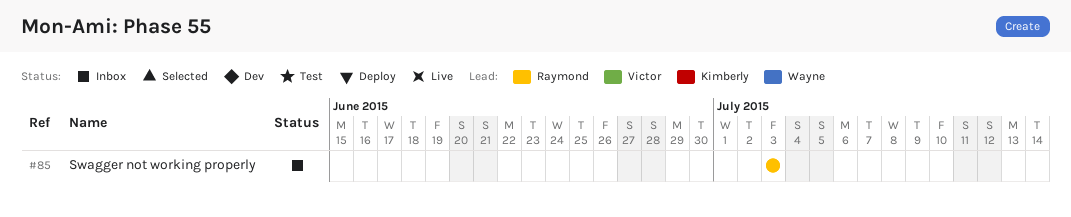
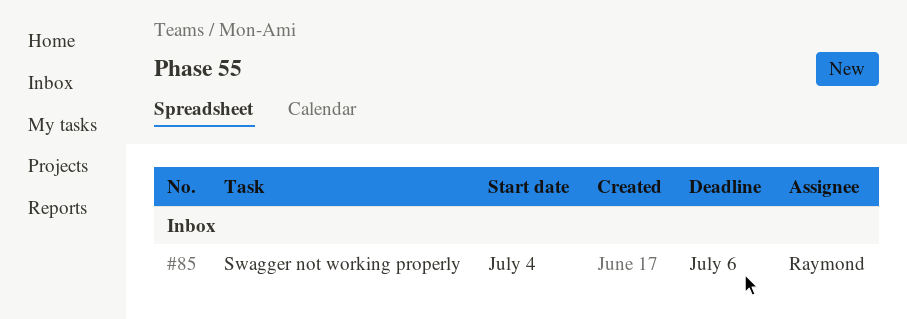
#85, start: Jul 3 -> Jul 4
#85, due: Jul 3 -> Jul 6

